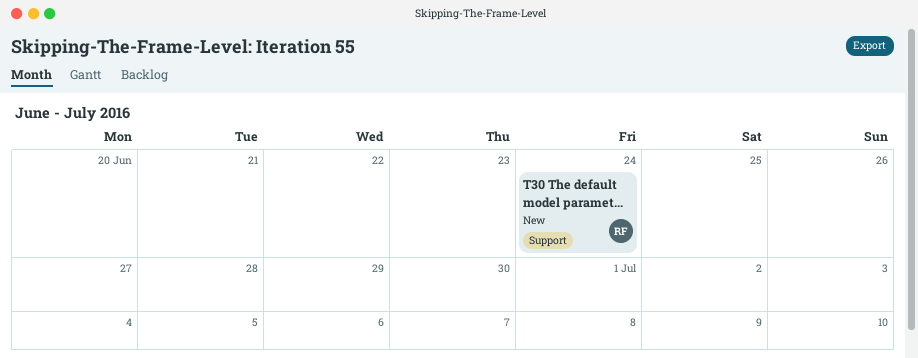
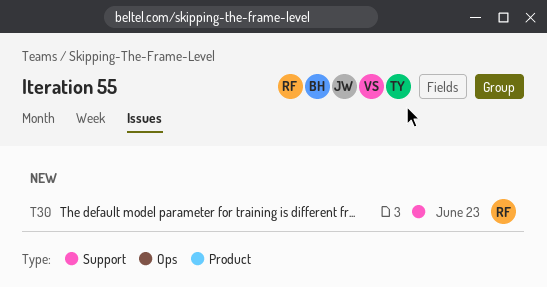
T30, due: Jun 24 -> Jun 23

